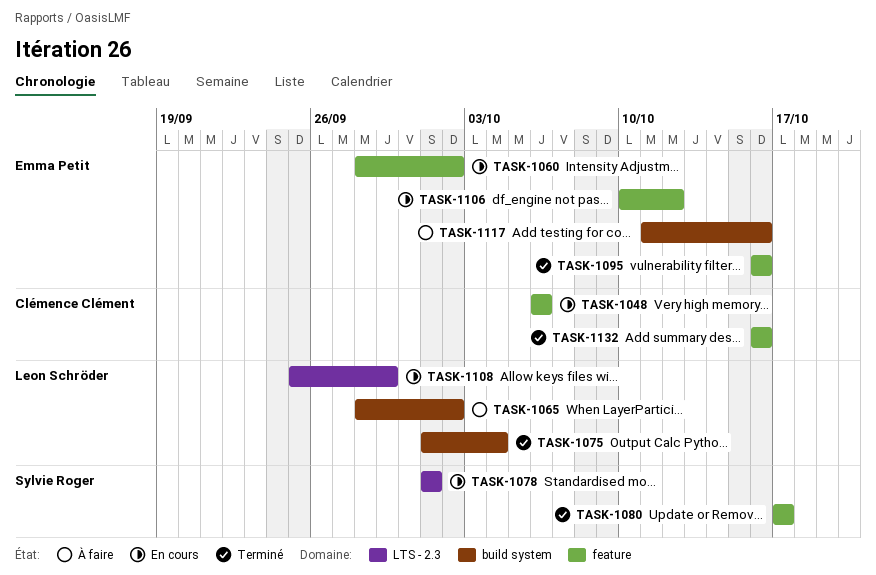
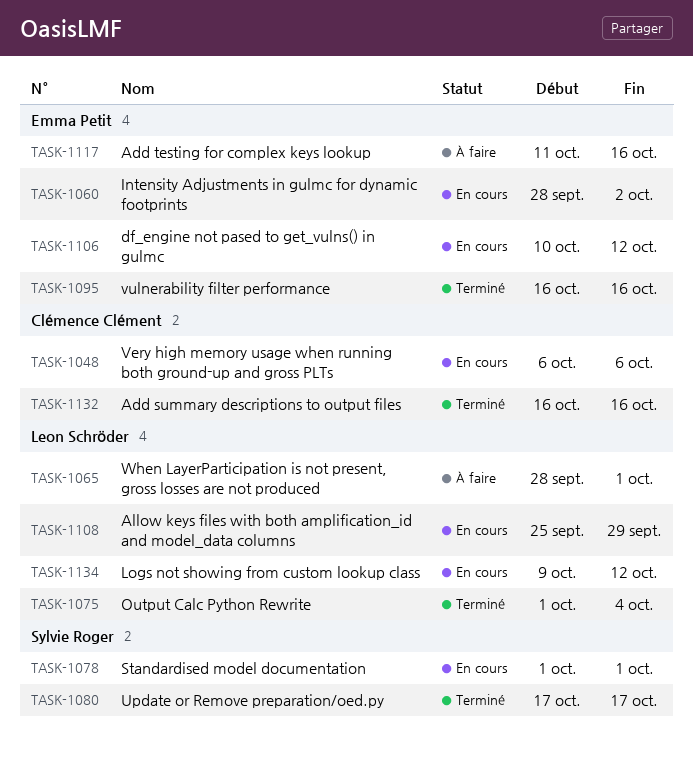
TASK-1065, due: Oct 2 -> Oct 1
TASK-1134: none -> present

